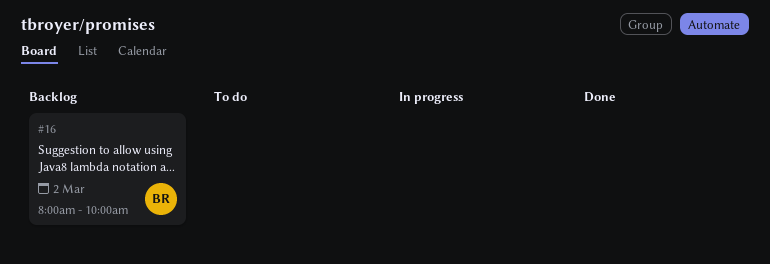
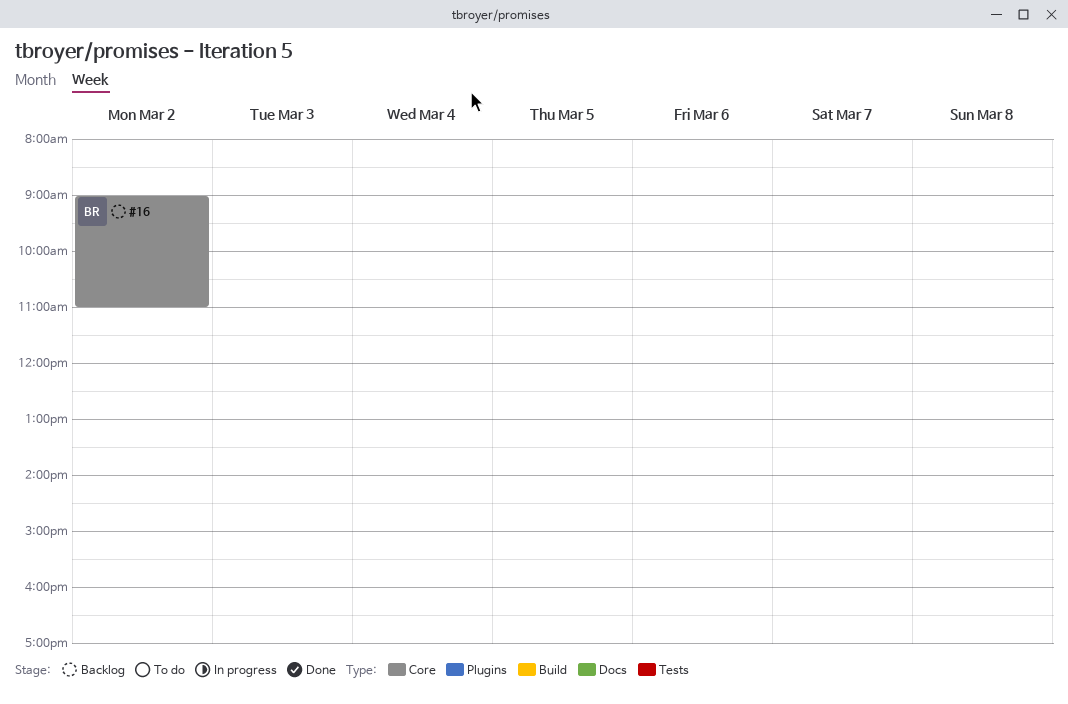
#16, begins: 08:00 -> 09:00
#16, ends: 10:00 -> 11:00

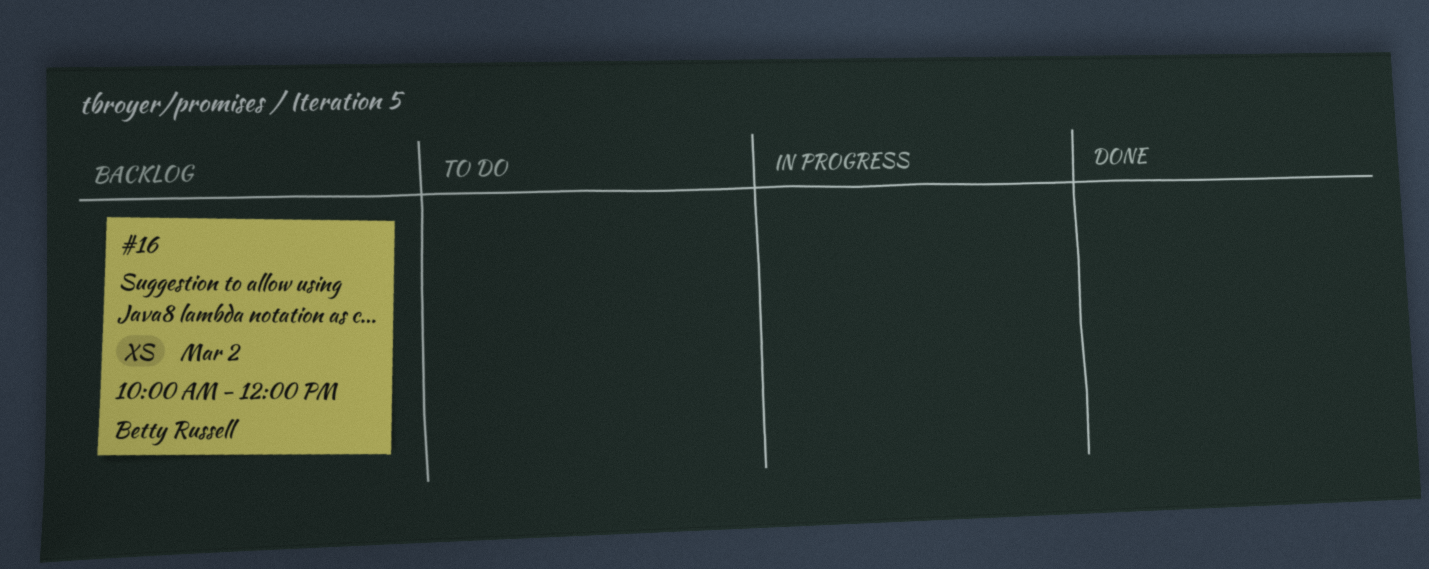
#16, begins: 09:00 -> 10:00
#16, ends: 11:00 -> 12:00

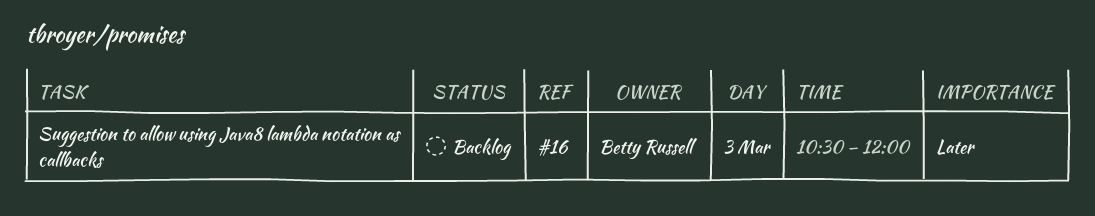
#16, day: Mar 2 -> Mar 3
#16, begins: 10:00 -> 10:30

